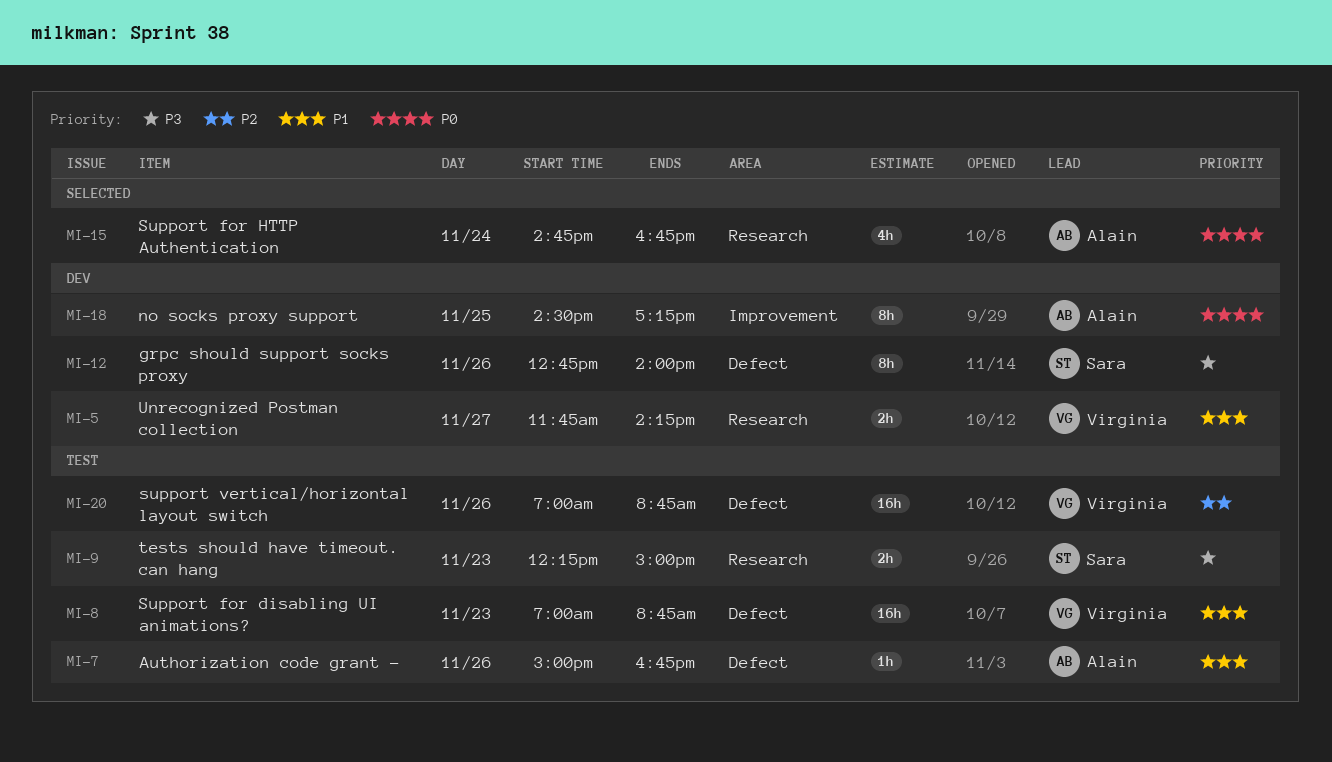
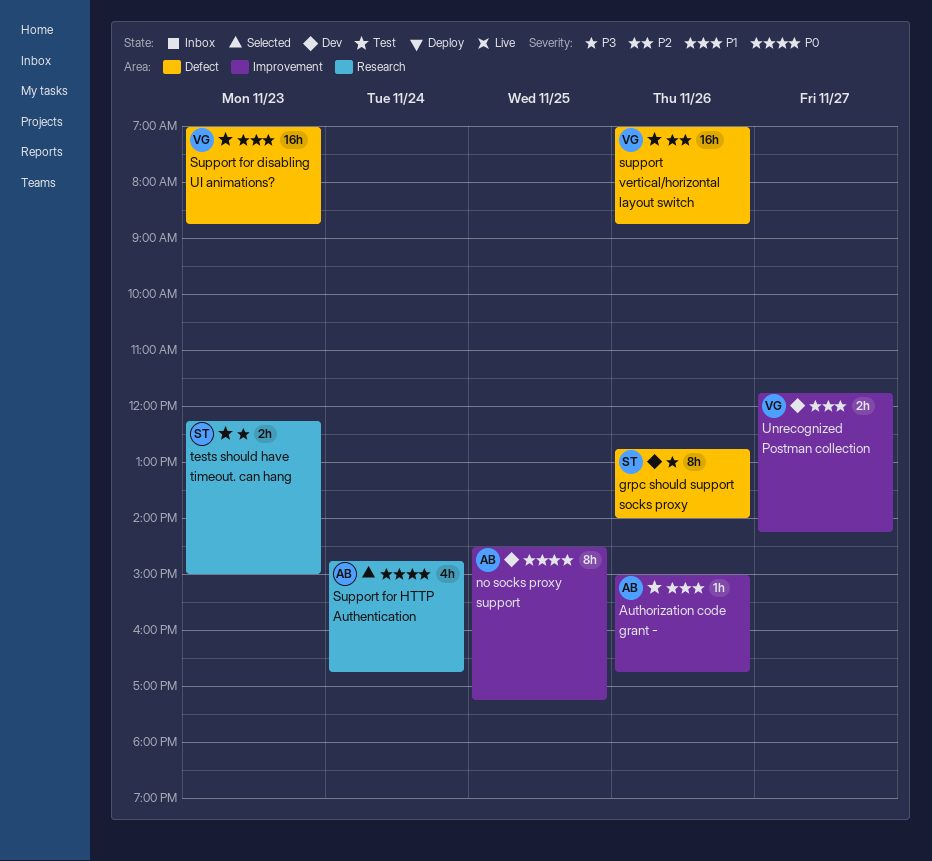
Authorization code grant -, label: Defect -> Improvement
Unrecognized Postman collection, label: Research -> Improvement

